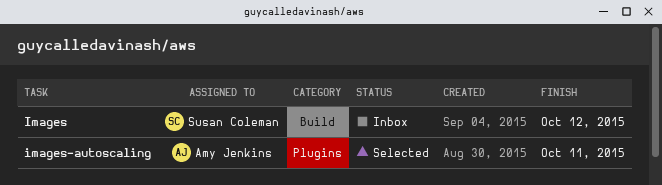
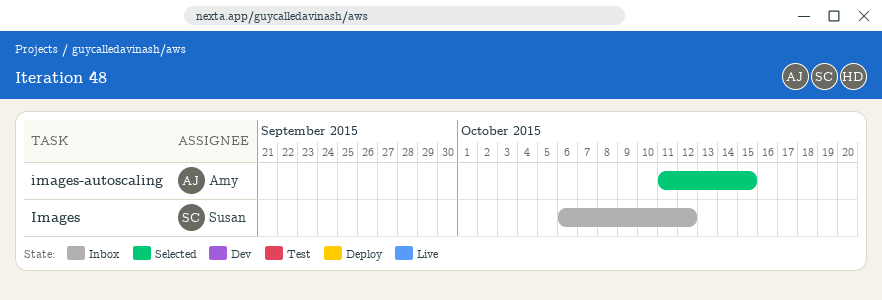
images-autoscaling, due: Oct 11 -> Oct 15

